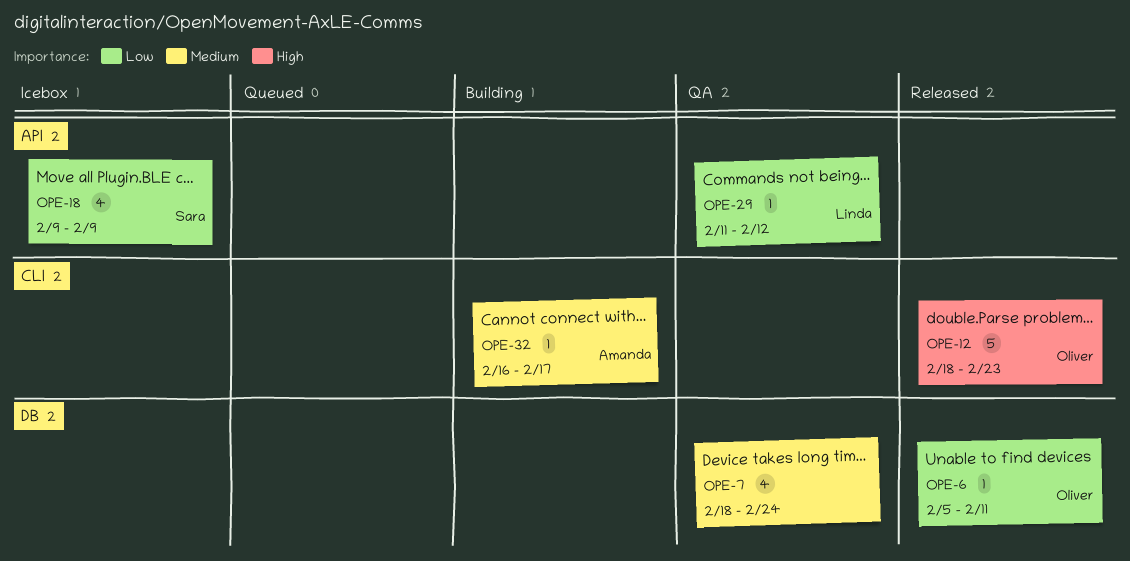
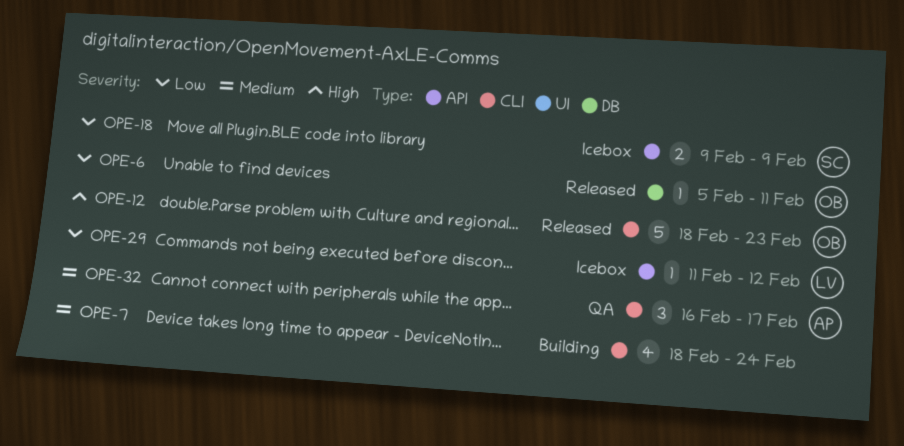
OPE-7, status: QA -> Building
OPE-7, label: DB -> CLI
OPE-18, estimate: 4 -> 2
OPE-29, status: QA -> Icebox
OPE-32, status: Building -> QA
OPE-32, estimate: 1 -> 3

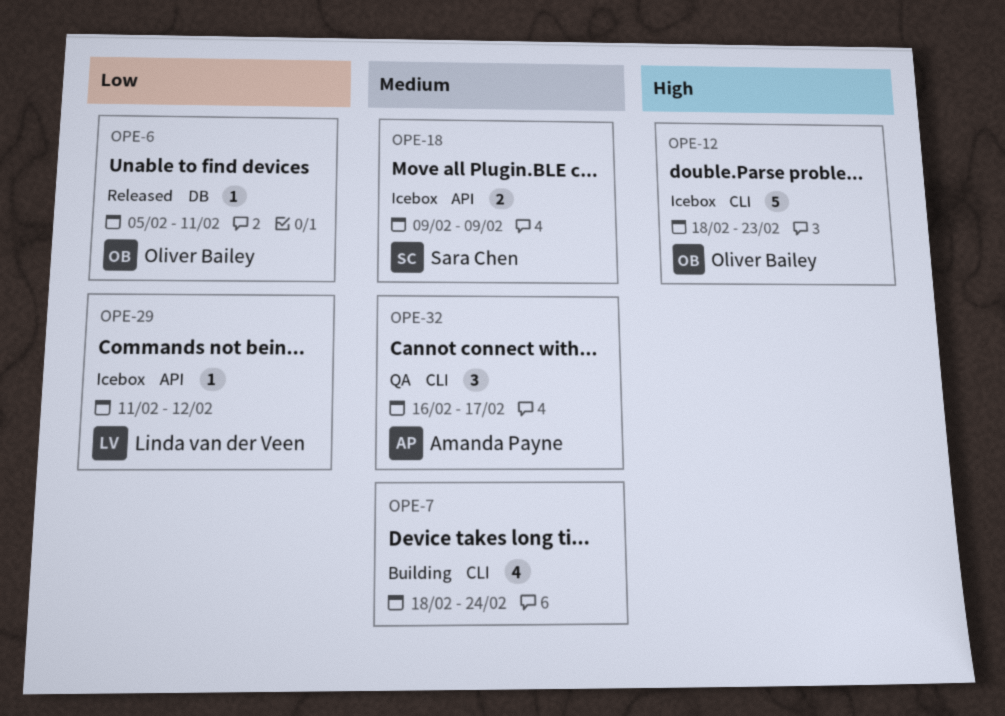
OPE-12, status: Released -> Icebox
OPE-18, priority: Low -> Medium

